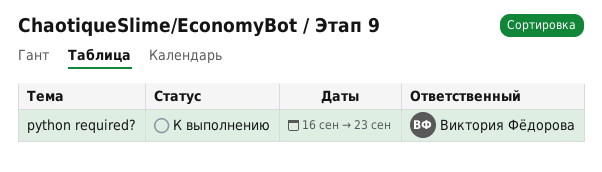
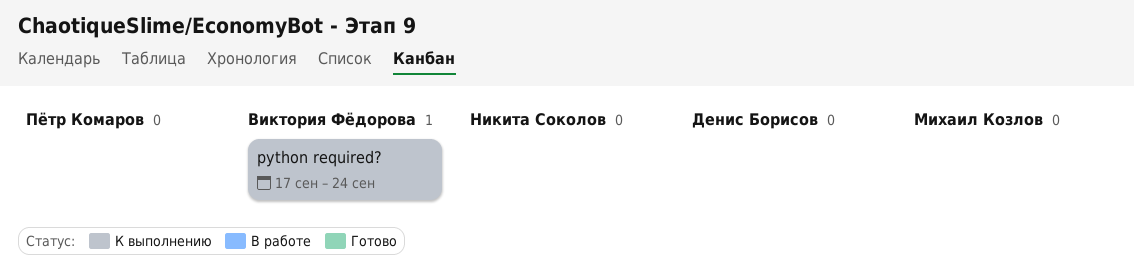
python required?, start: Sep 16 -> Sep 17
python required?, due: Sep 23 -> Sep 24

